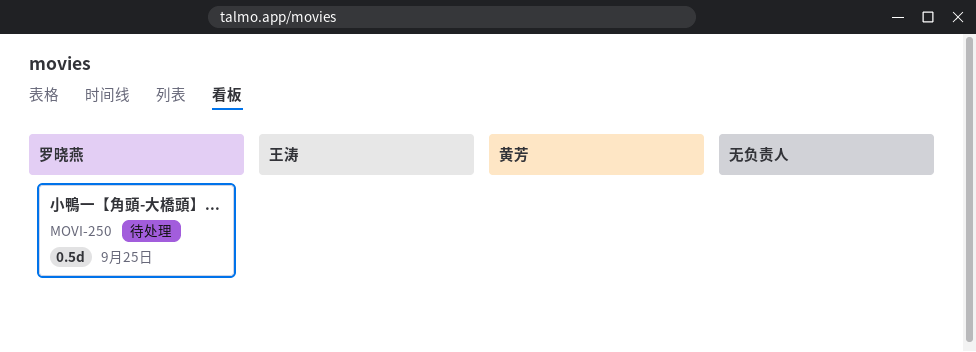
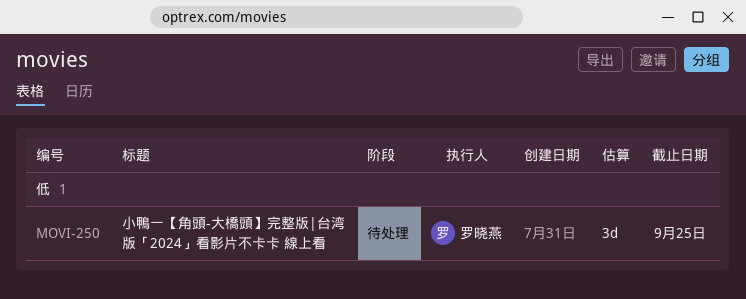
MOVI-250, estimate: 0.5d -> 3d

